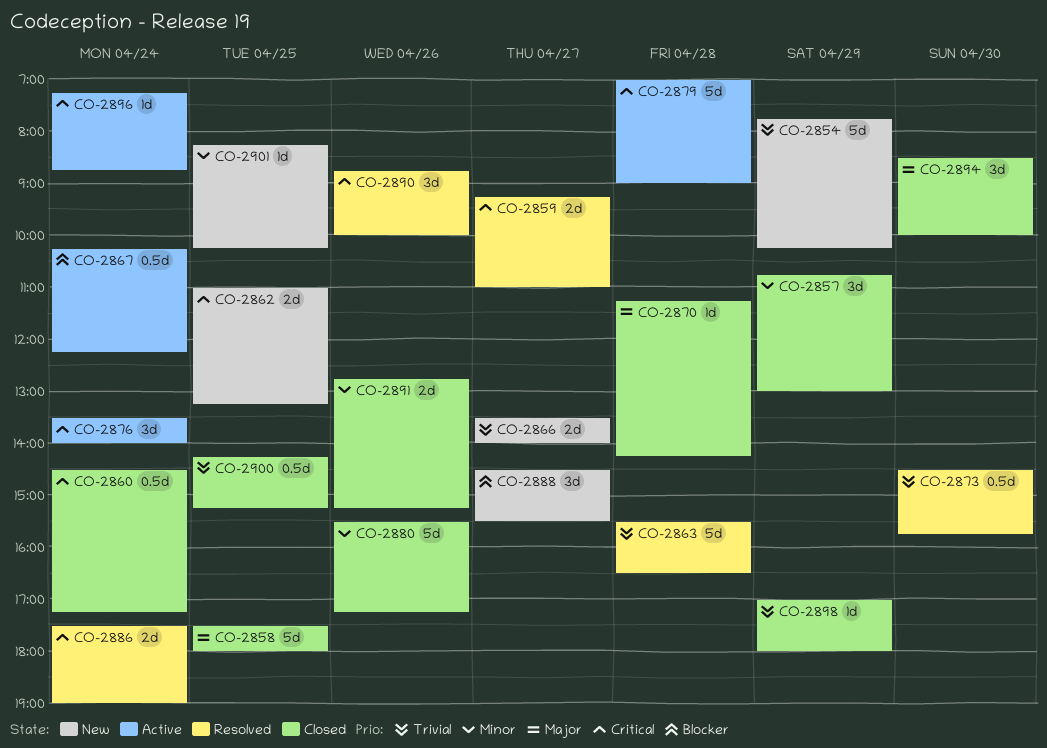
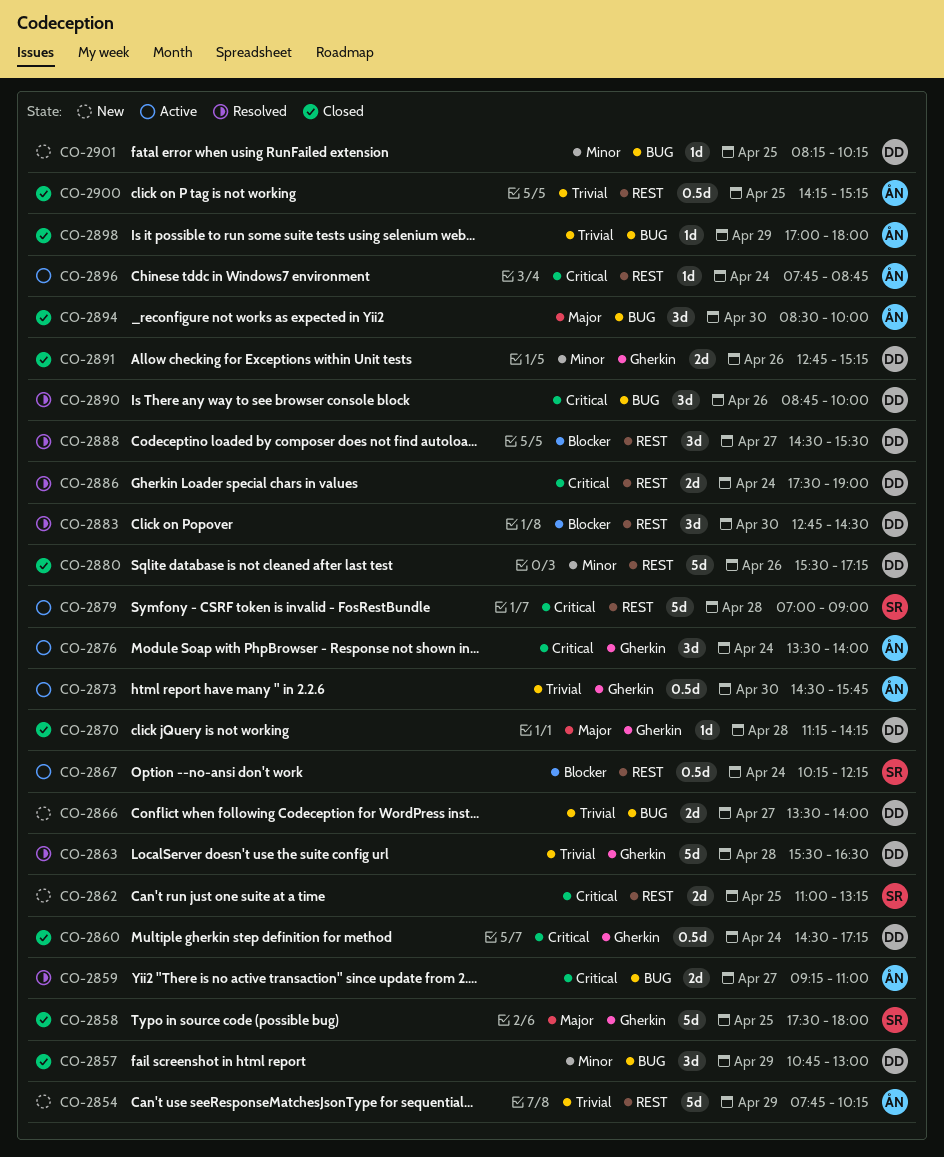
CO-2873, status: Resolved -> Active
CO-2883: none -> present
CO-2888, status: New -> Resolved
CO-2896, begins: 07:15 -> 07:45

